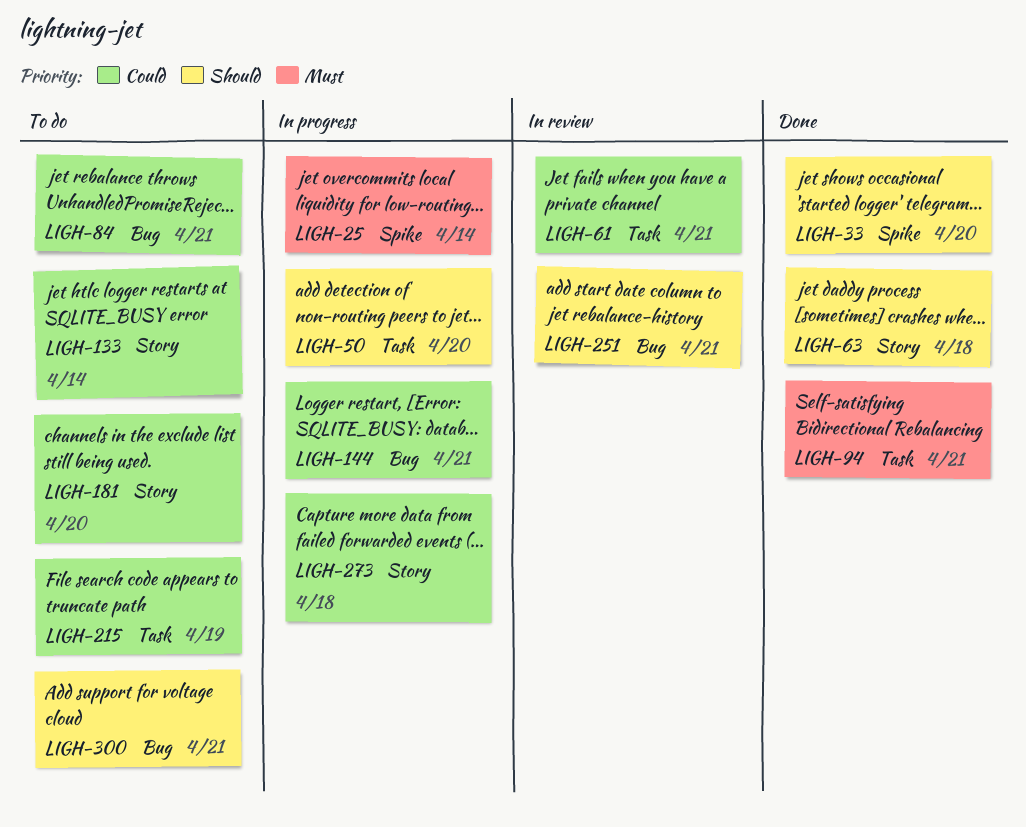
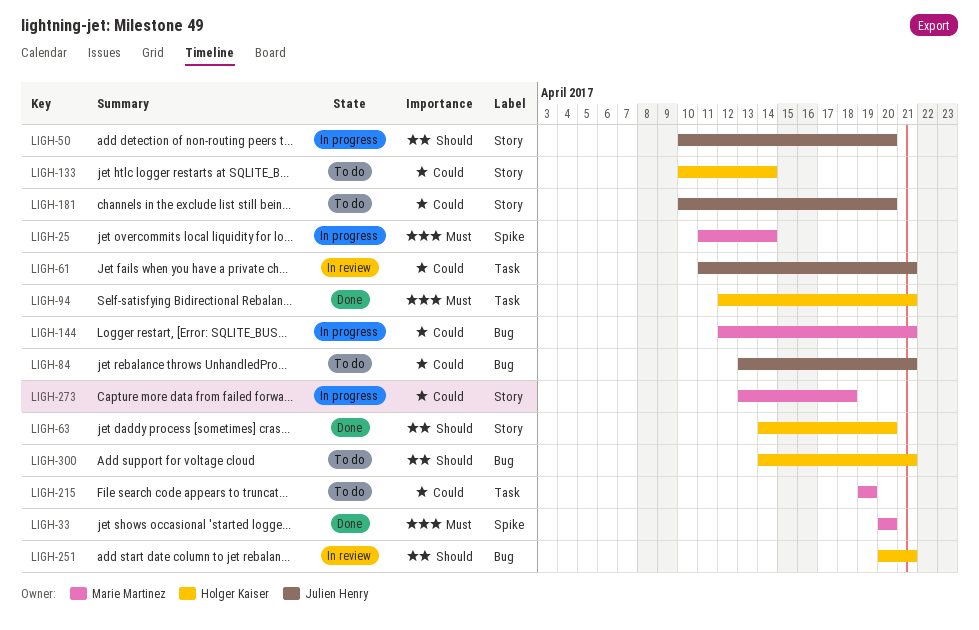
LIGH-33, priority: Should -> Must
LIGH-50, label: Task -> Story
LIGH-63, due: Apr 18 -> Apr 20

